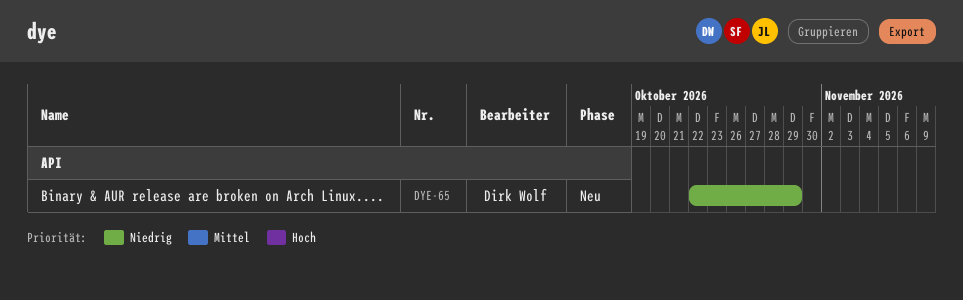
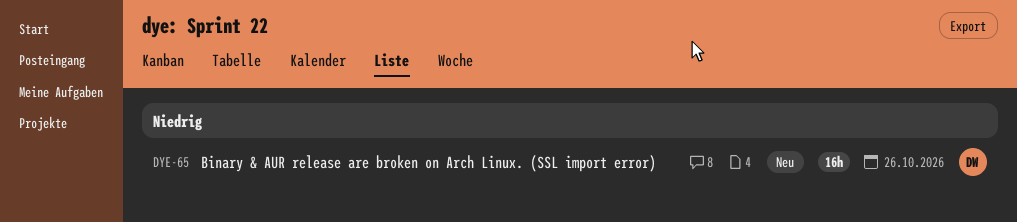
DYE-65, due: Oct 29 -> Oct 26

